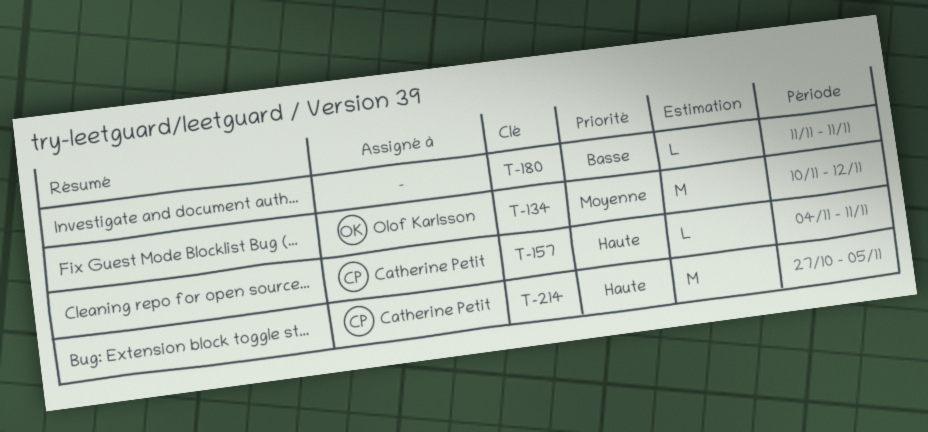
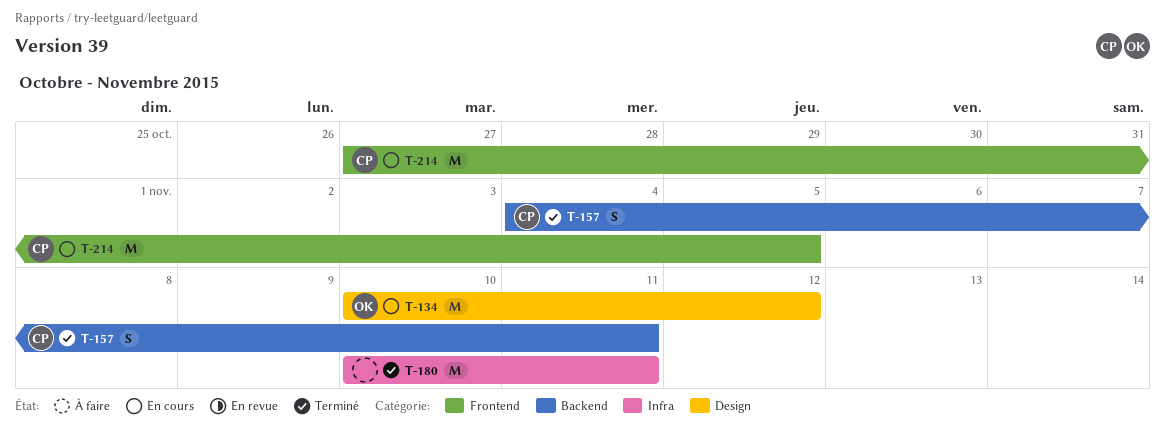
T-157, estimate: L -> S
T-180, estimate: L -> M
T-180, start: Nov 11 -> Nov 10

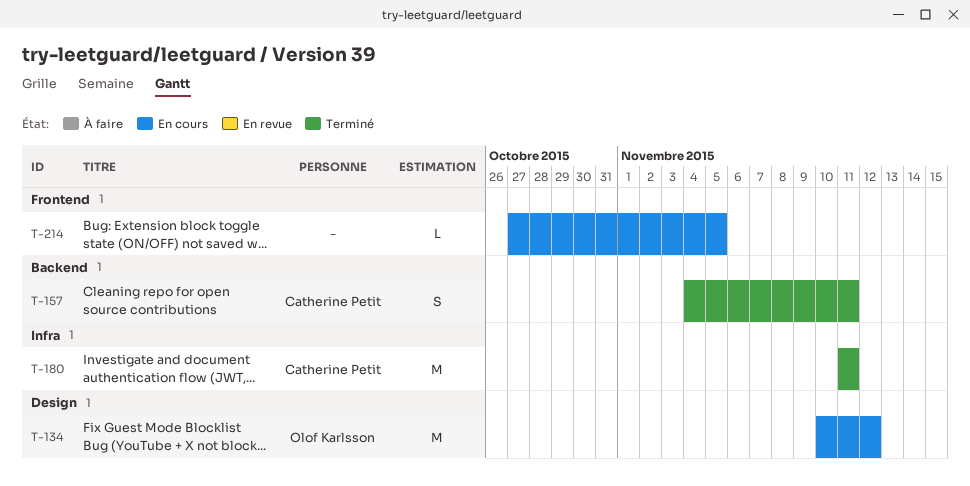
T-180, owner: none -> Catherine Petit
T-180, start: Nov 10 -> Nov 11
T-214, owner: Catherine Petit -> none
T-214, estimate: M -> L

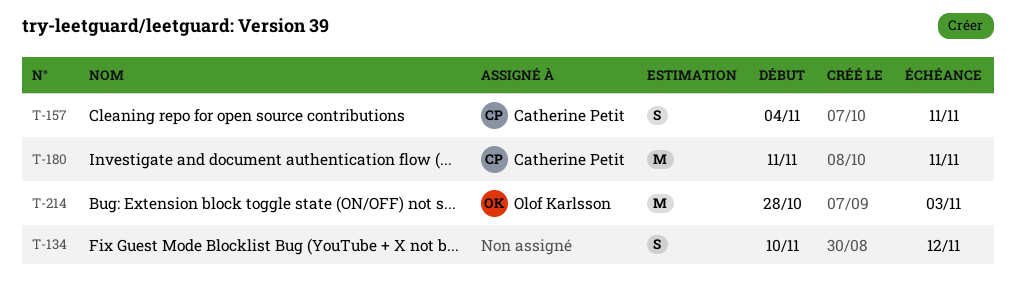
T-134, owner: Olof Karlsson -> none
T-134, estimate: M -> S
T-214, owner: none -> Olof Karlsson
T-214, estimate: L -> M
T-214, start: Oct 27 -> Oct 28
T-214, due: Nov 5 -> Nov 3

